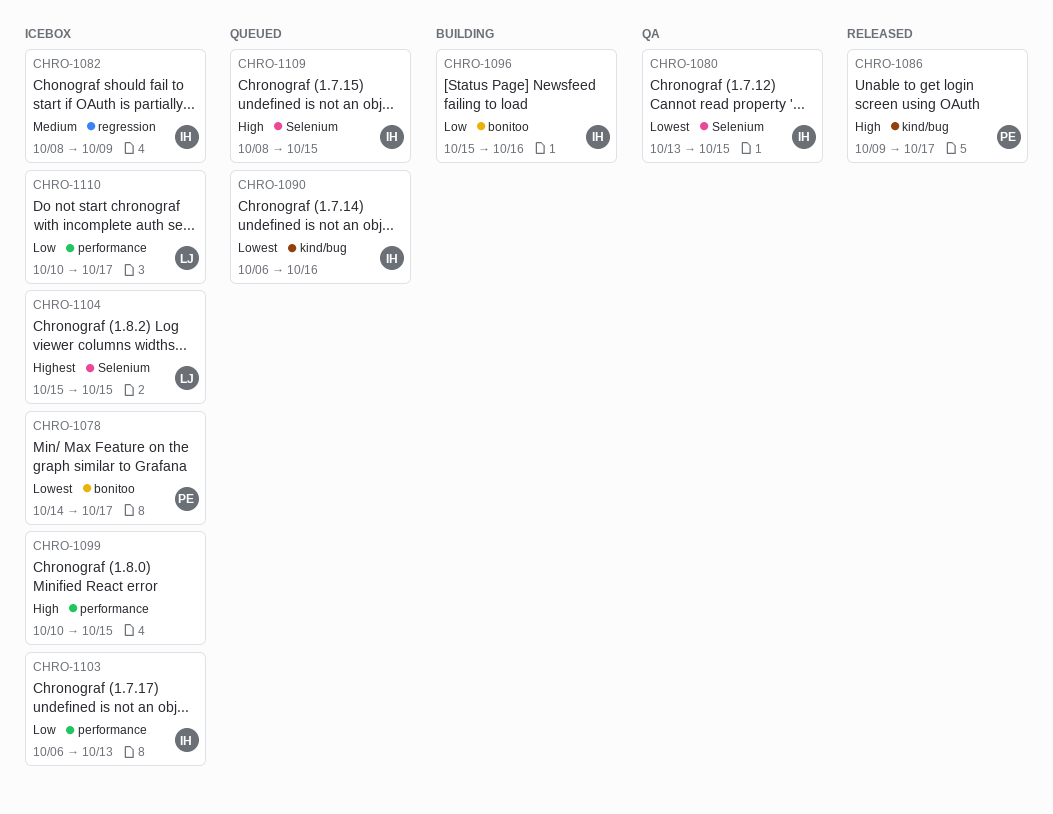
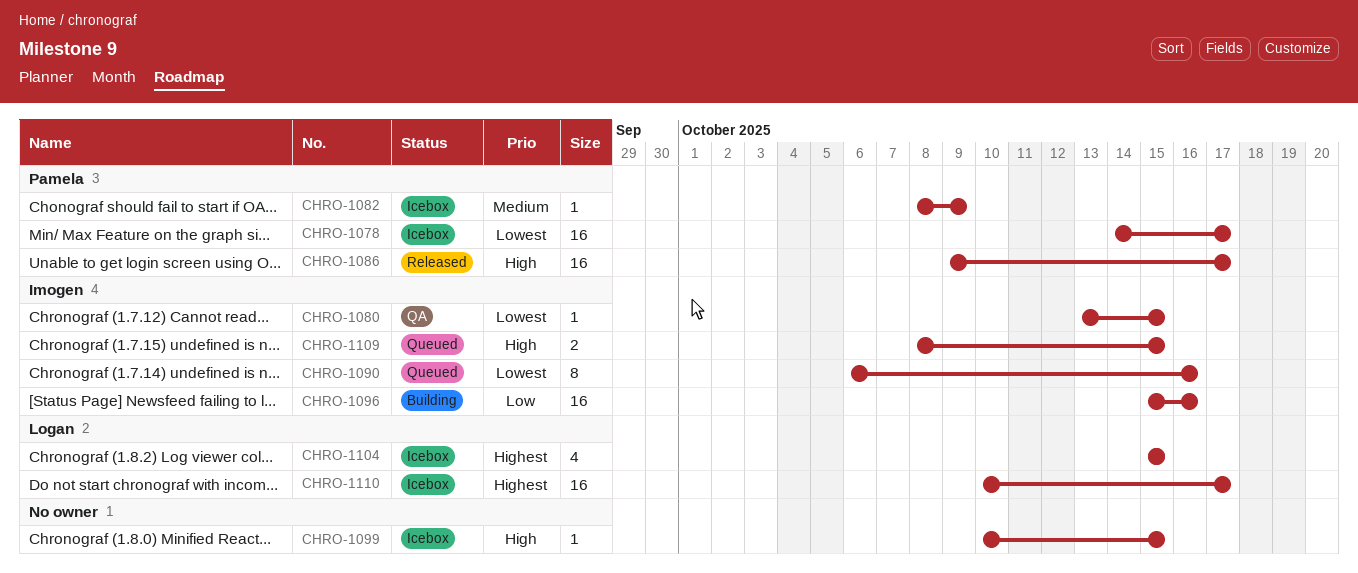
CHRO-1082, owner: Imogen -> Pamela
CHRO-1103: present -> none
CHRO-1110, priority: Low -> Highest

